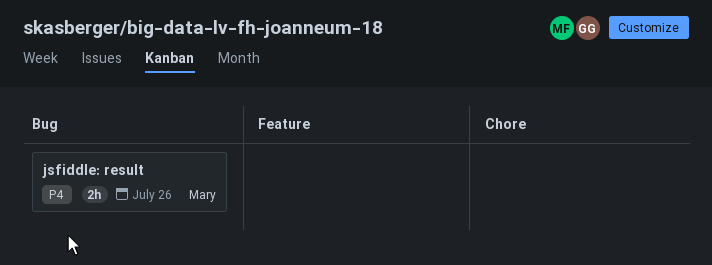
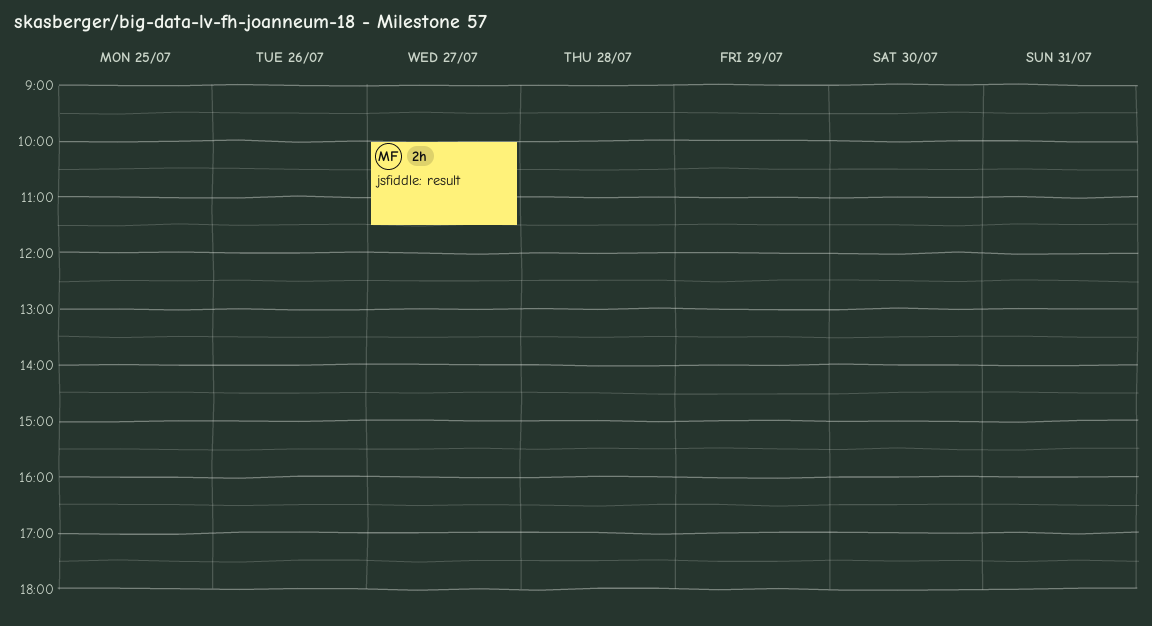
jsfiddle: result, day: Jul 26 -> Jul 27

